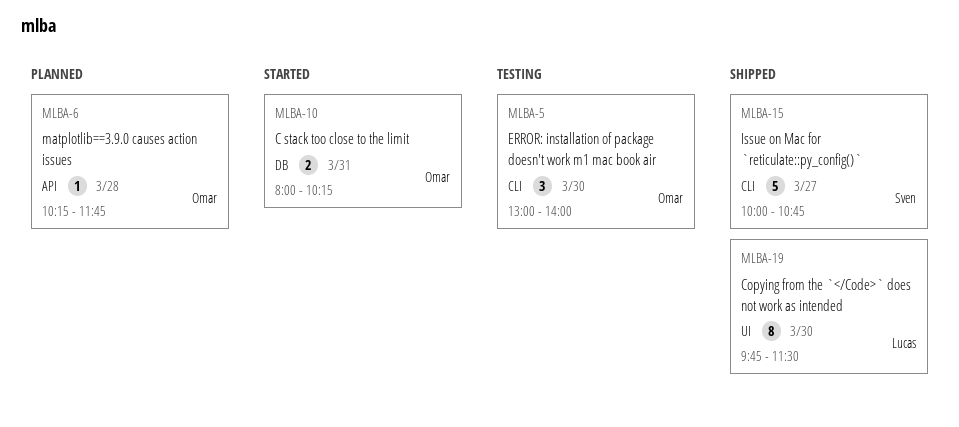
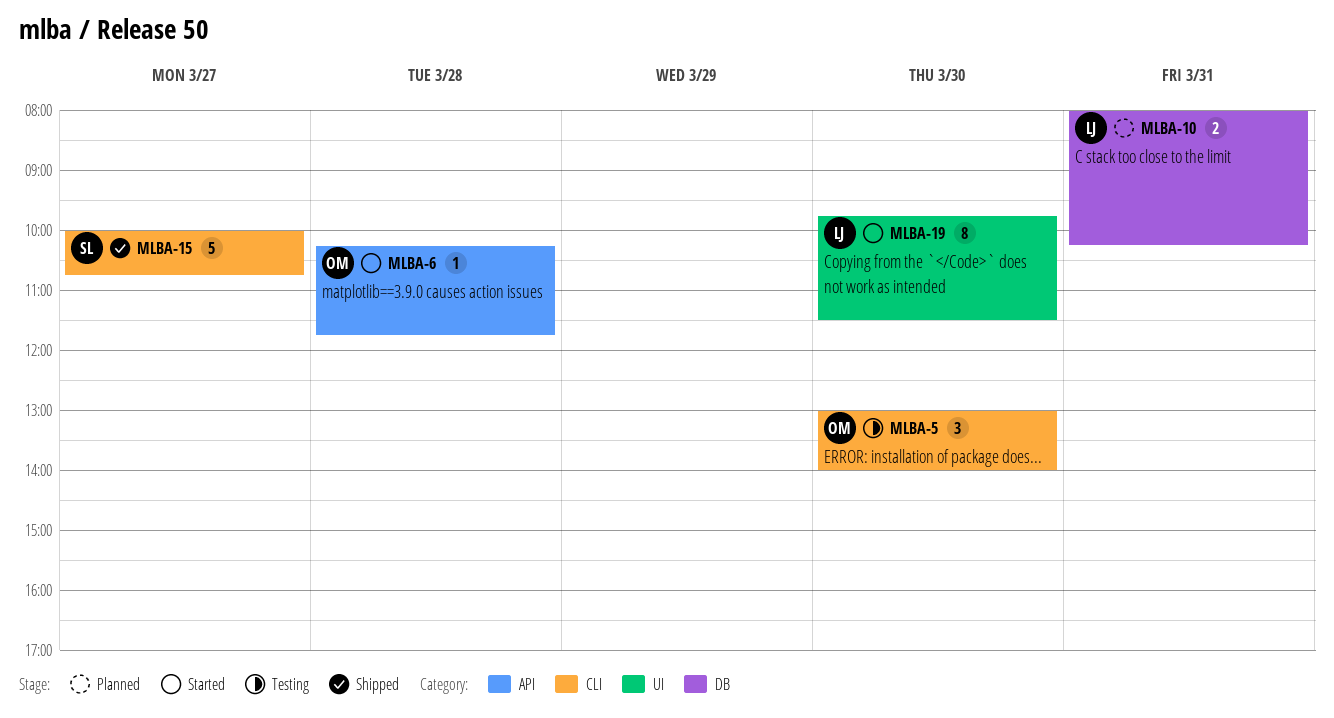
MLBA-6, status: Planned -> Started
MLBA-10, status: Started -> Planned
MLBA-10, owner: Omar -> Lucas
MLBA-19, status: Shipped -> Started

